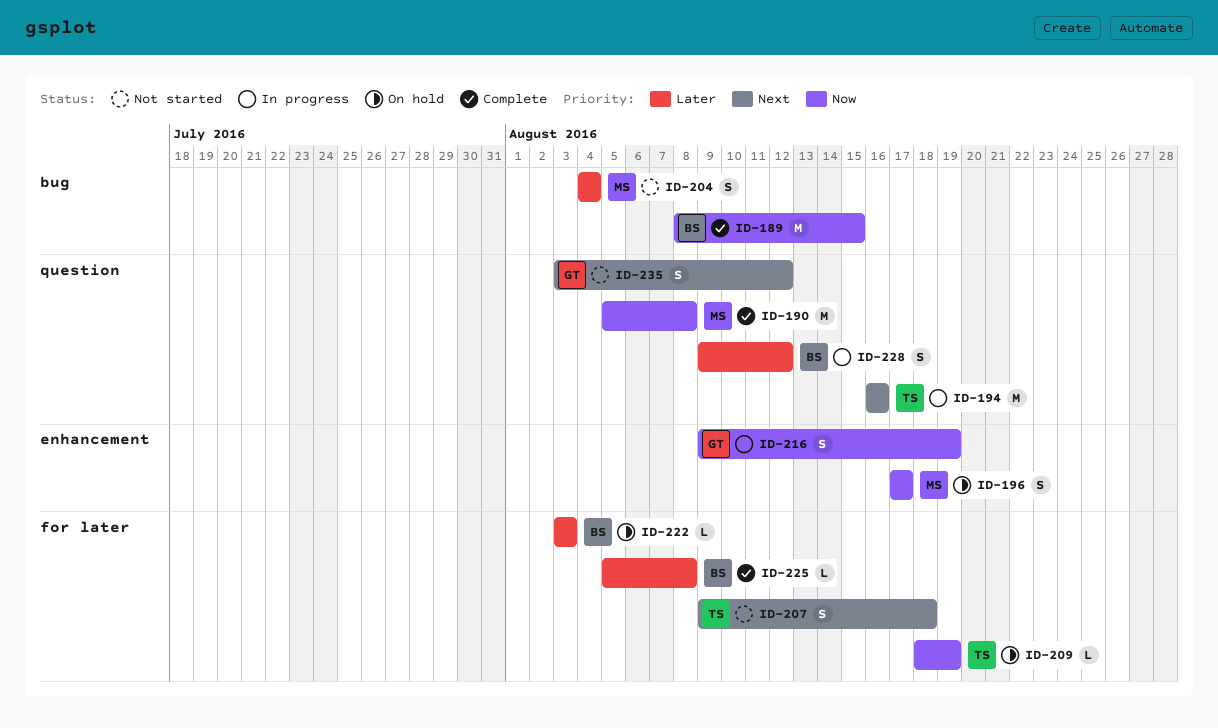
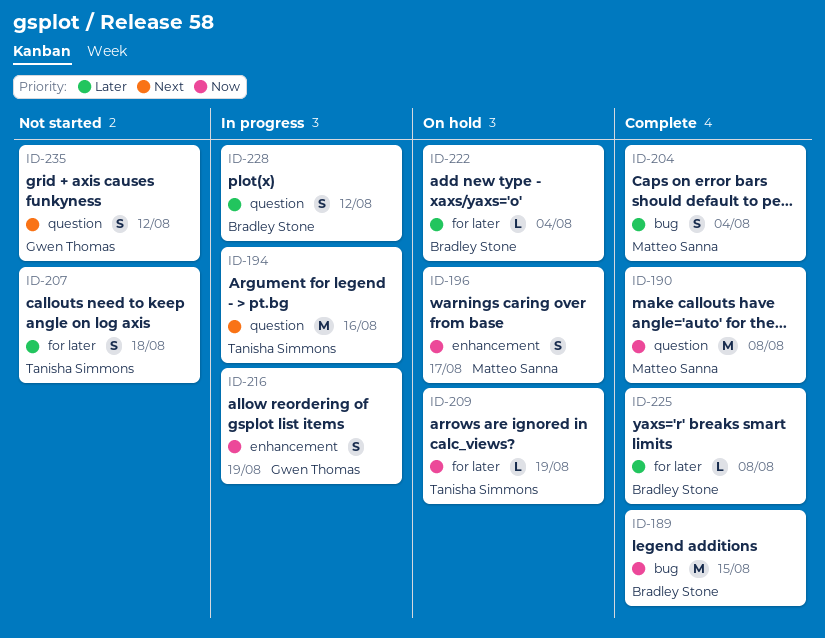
ID-204, status: Not started -> Complete
ID-207, priority: Next -> Later
ID-222, due: Aug 3 -> Aug 4

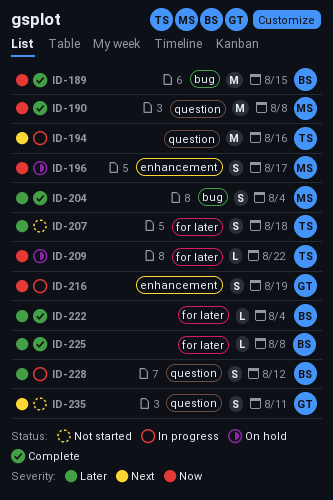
ID-209, due: Aug 19 -> Aug 22
ID-222, status: On hold -> Complete
ID-235, due: Aug 12 -> Aug 11

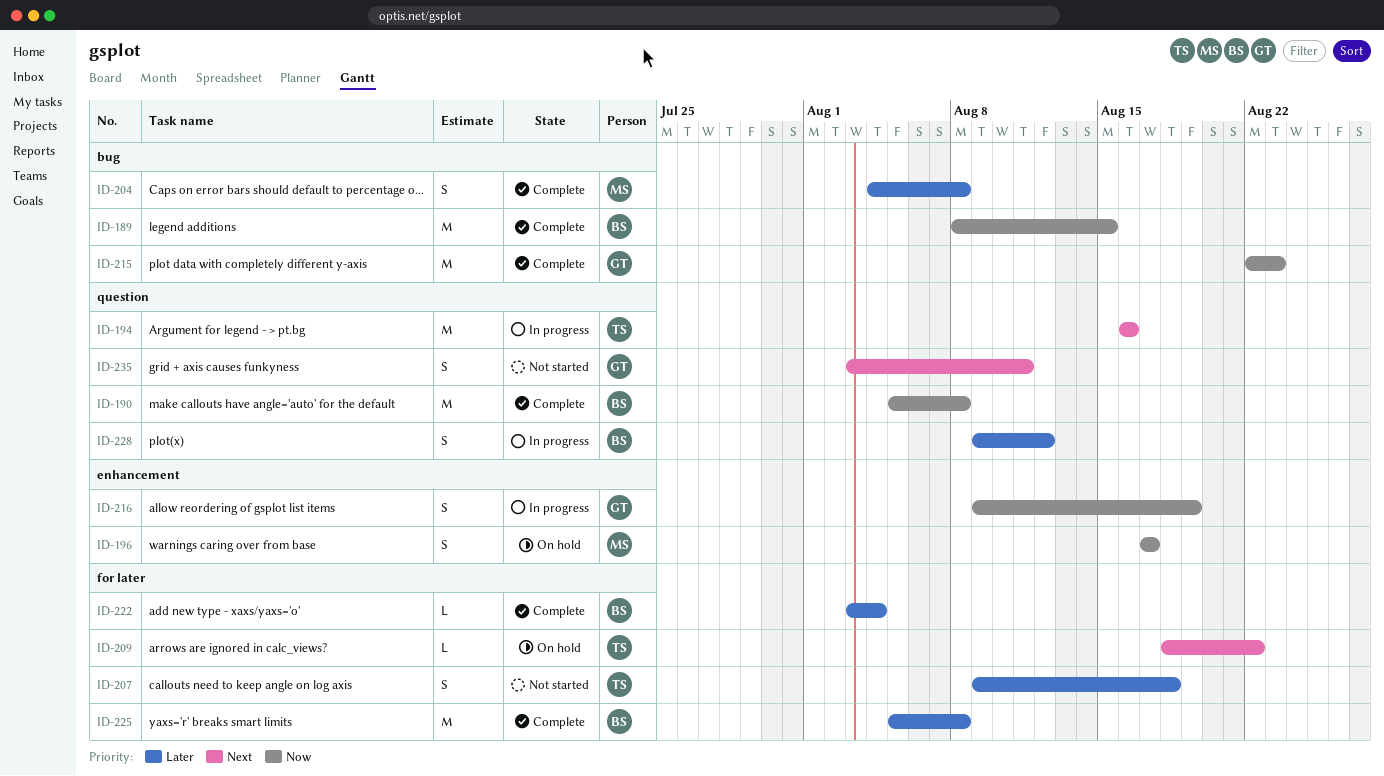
ID-190, owner: MS -> BS
ID-204, due: Aug 4 -> Aug 8
ID-209, priority: Now -> Next
ID-215: none -> present
ID-225, estimate: L -> M

